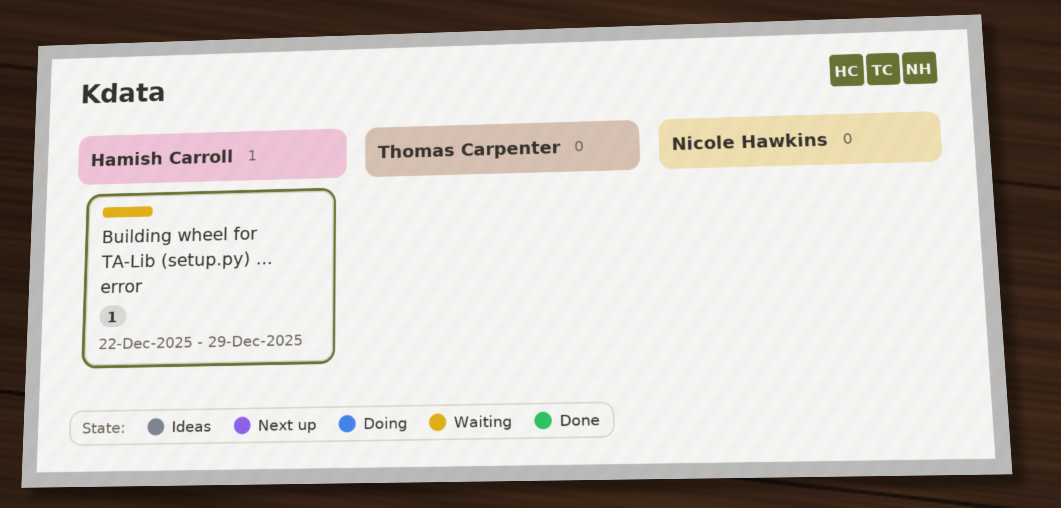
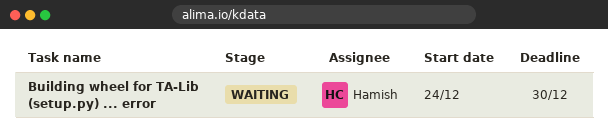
Building wheel for TA-Lib (setup.py) ... error, start: Dec 22 -> Dec 24
Building wheel for TA-Lib (setup.py) ... error, due: Dec 29 -> Dec 30

